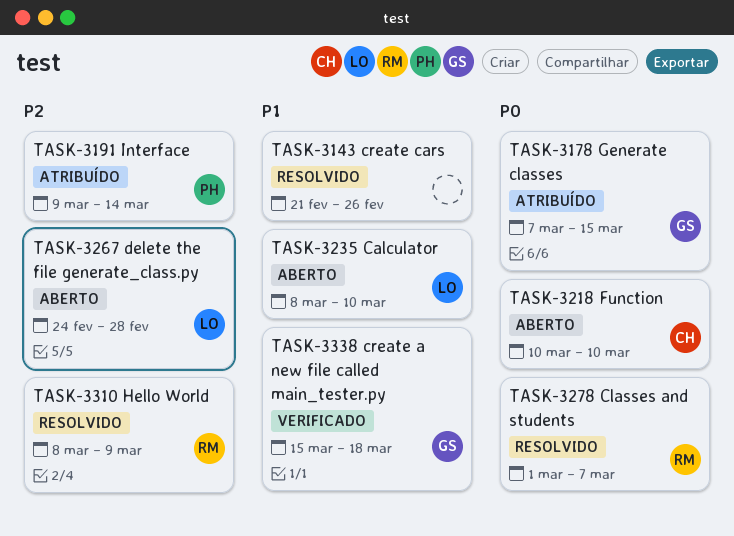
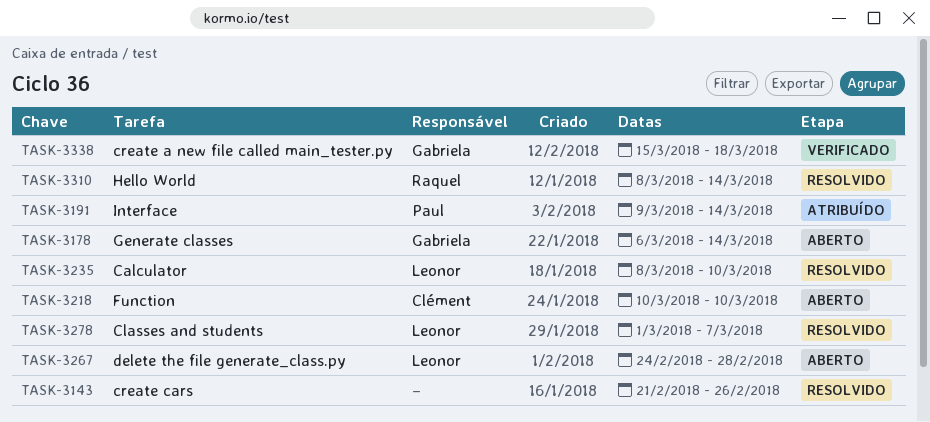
TASK-3178, status: Atribuído -> Aberto
TASK-3178, start: Mar 7 -> Mar 6
TASK-3178, due: Mar 15 -> Mar 14
TASK-3235, status: Aberto -> Resolvido
TASK-3278, owner: Raquel -> Leonor
TASK-3310, due: Mar 9 -> Mar 14

